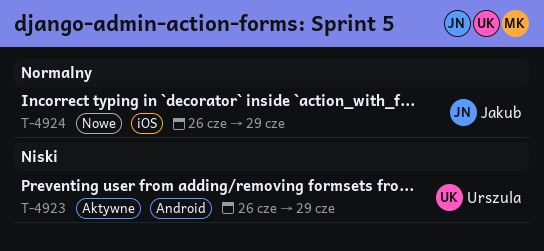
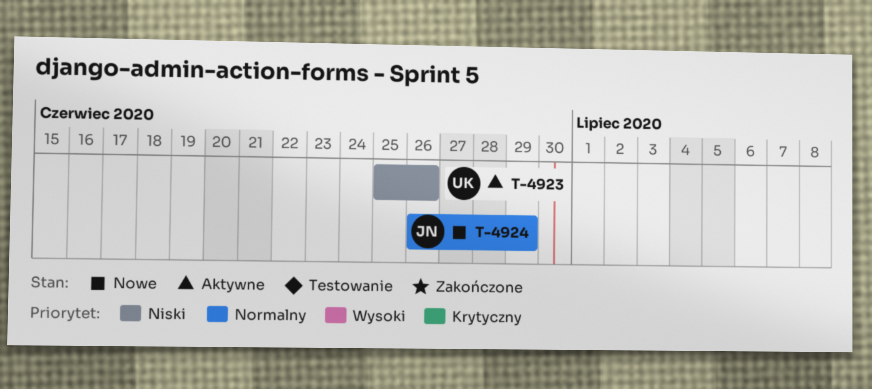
T-4923, start: Jun 26 -> Jun 25
T-4923, due: Jun 29 -> Jun 26

